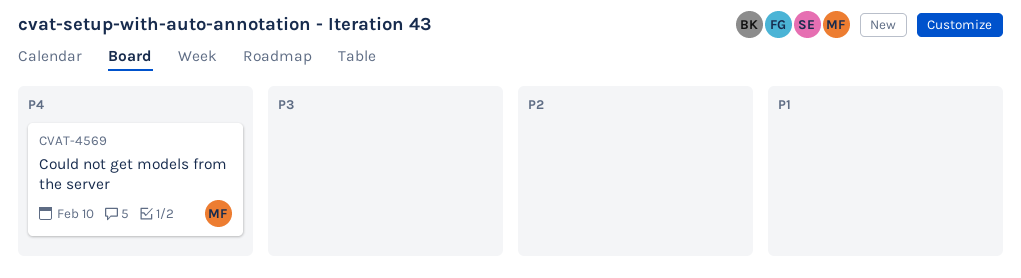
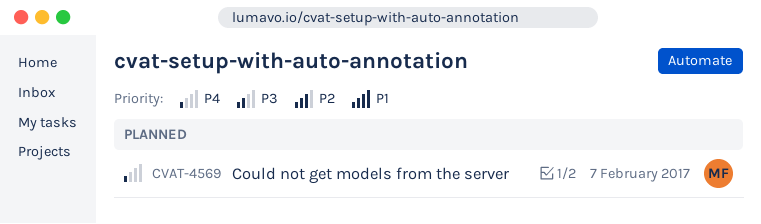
CVAT-4569, due: Feb 10 -> Feb 7

